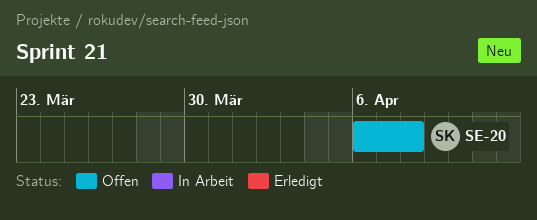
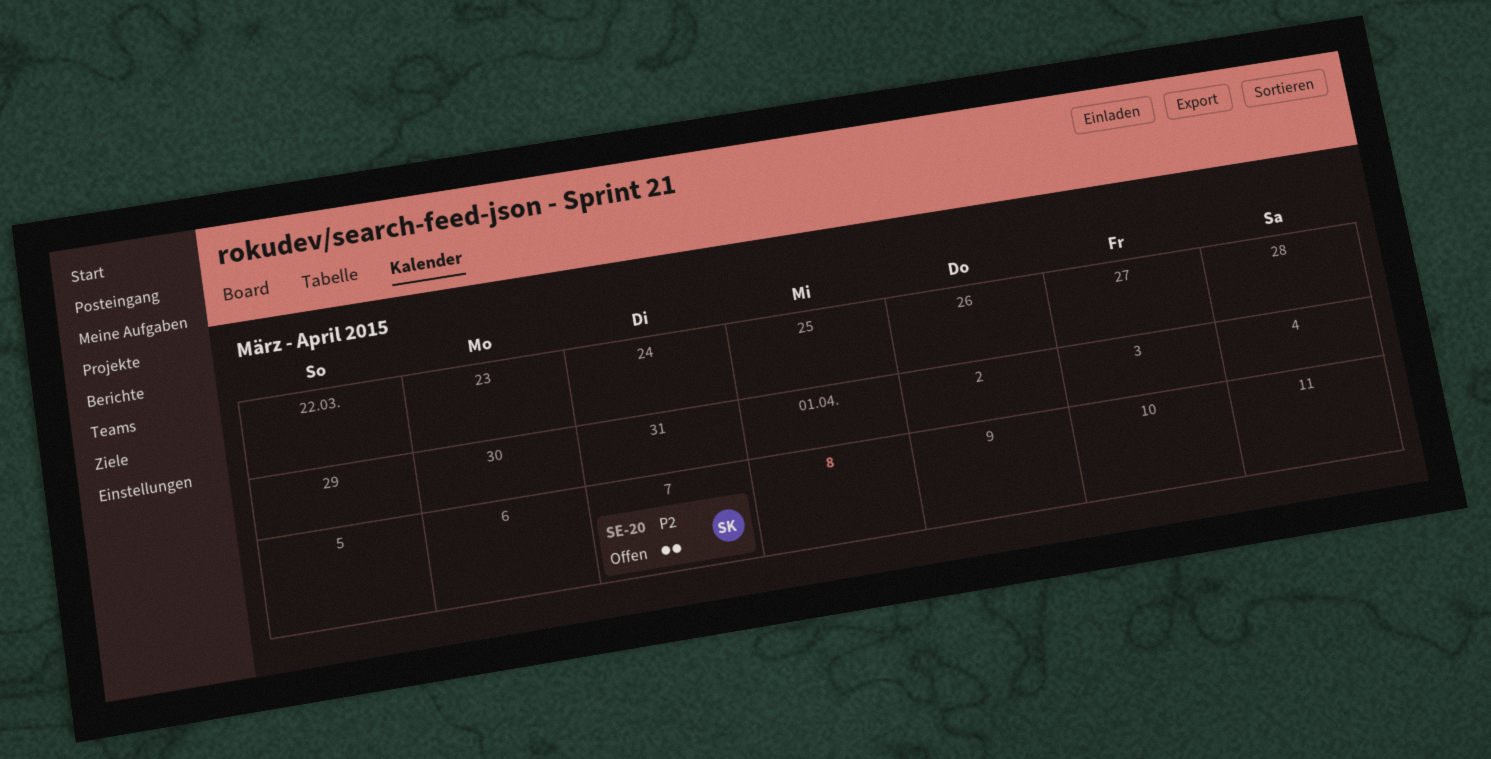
SE-20, due: Apr 8 -> Apr 7

